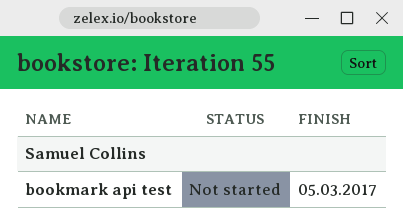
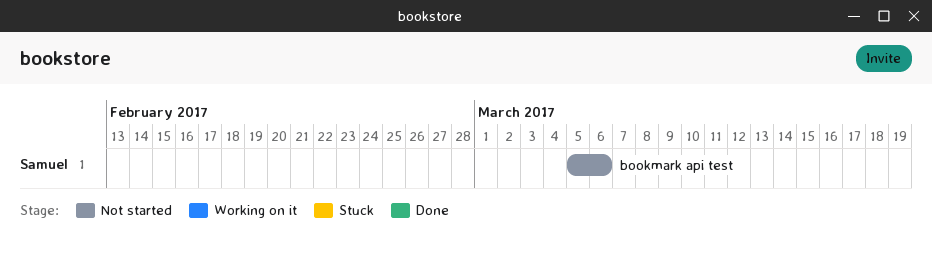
bookmark api test, due: Mar 5 -> Mar 6

